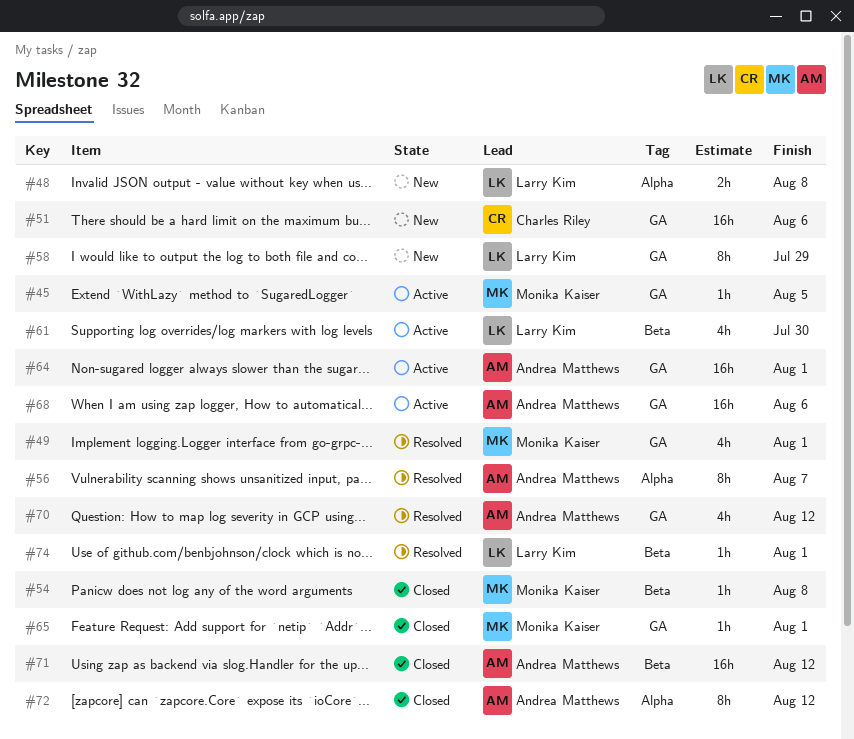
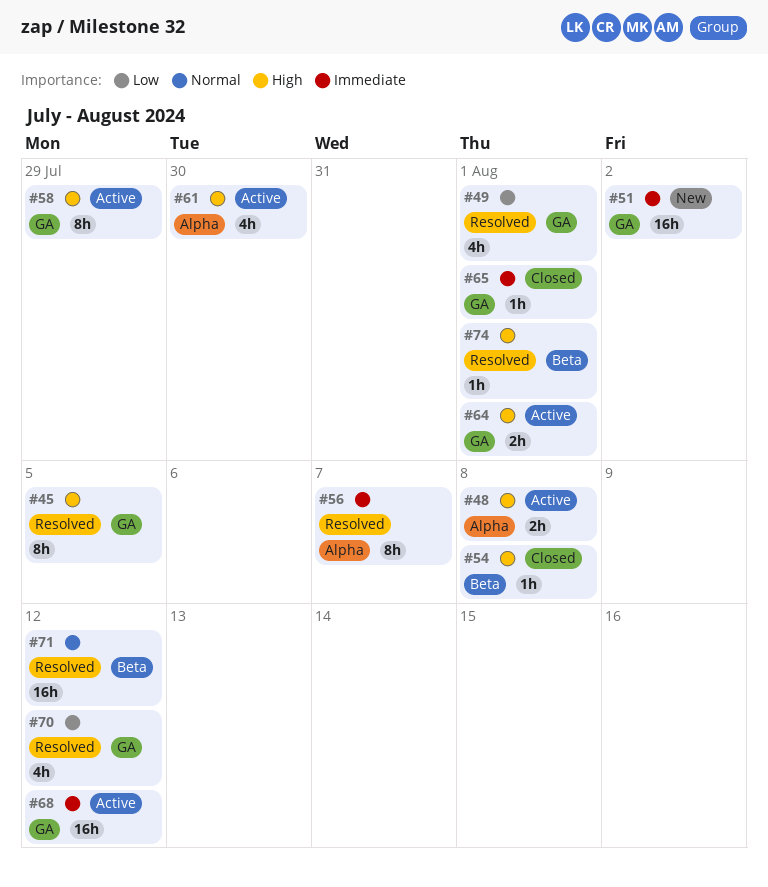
#45, status: Active -> Resolved
#45, estimate: 1h -> 8h
#48, status: New -> Active
#51, due: Aug 6 -> Aug 2
#58, status: New -> Active
#61, label: Beta -> Alpha
#64, estimate: 16h -> 2h
#68, due: Aug 6 -> Aug 12
#71, status: Closed -> Resolved
#72: present -> none

